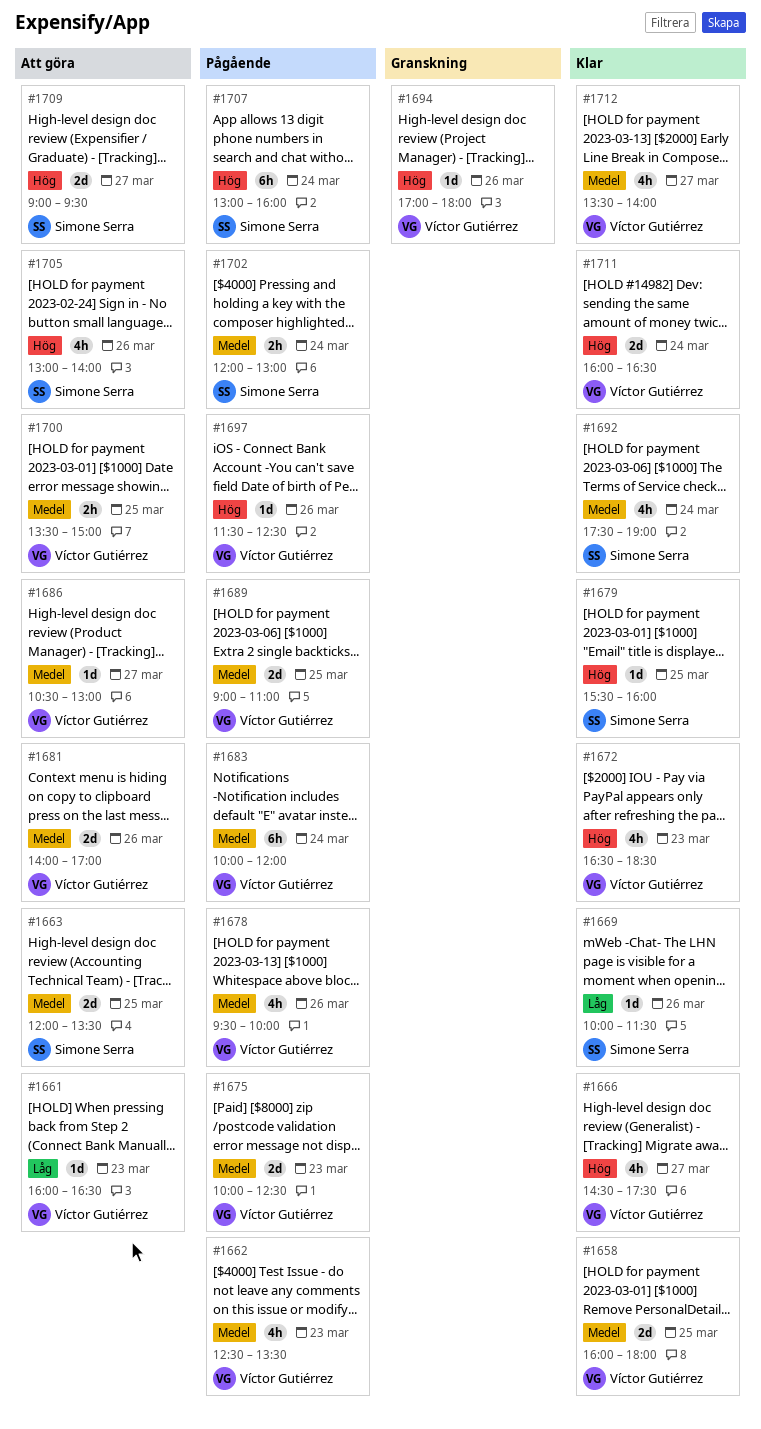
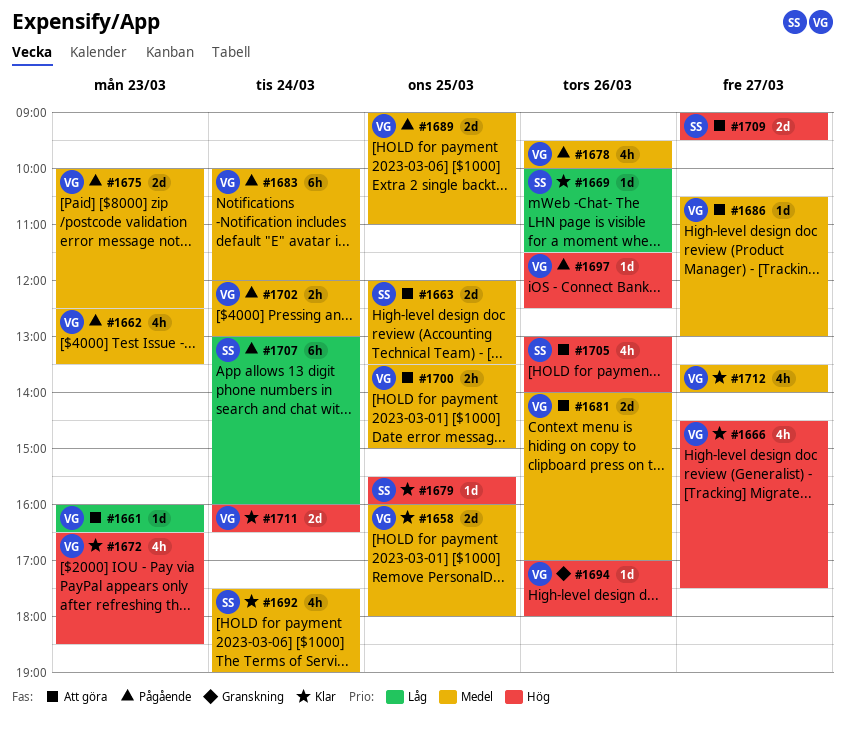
#1702, owner: Simone Serra -> Víctor Gutiérrez
#1707, priority: Hög -> Låg

